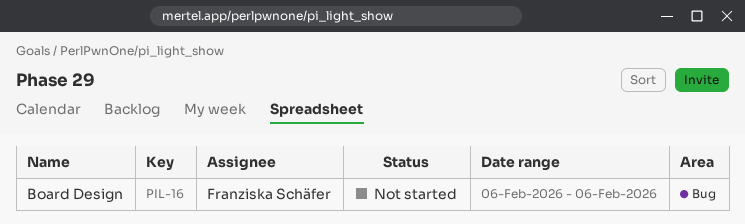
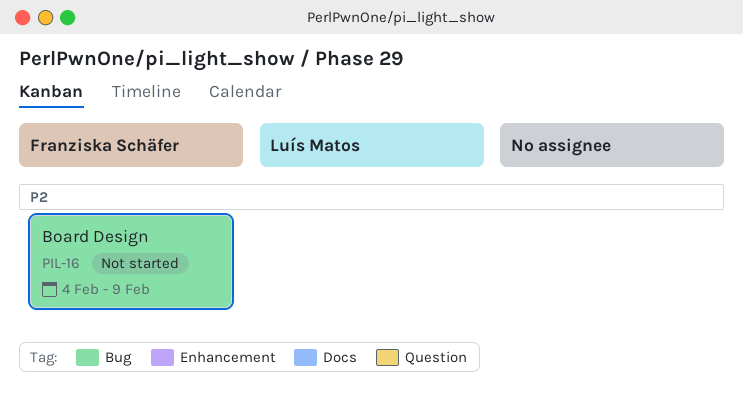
PIL-16, start: Feb 6 -> Feb 4
PIL-16, due: Feb 6 -> Feb 9

